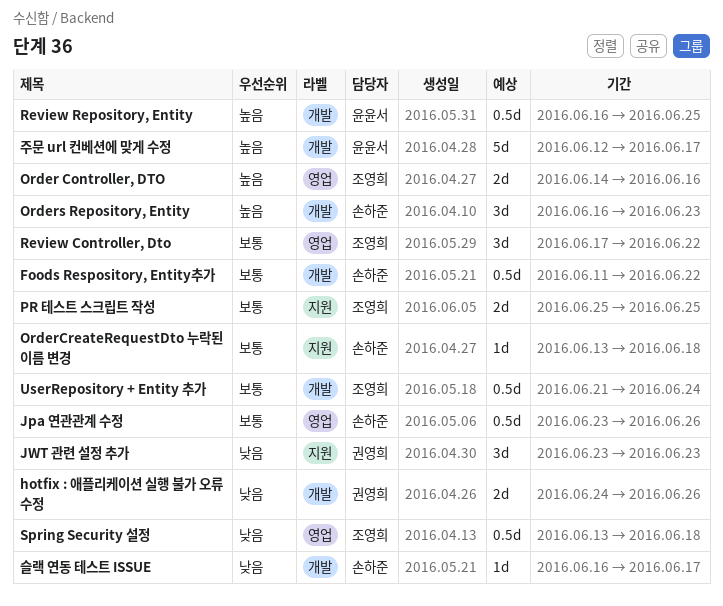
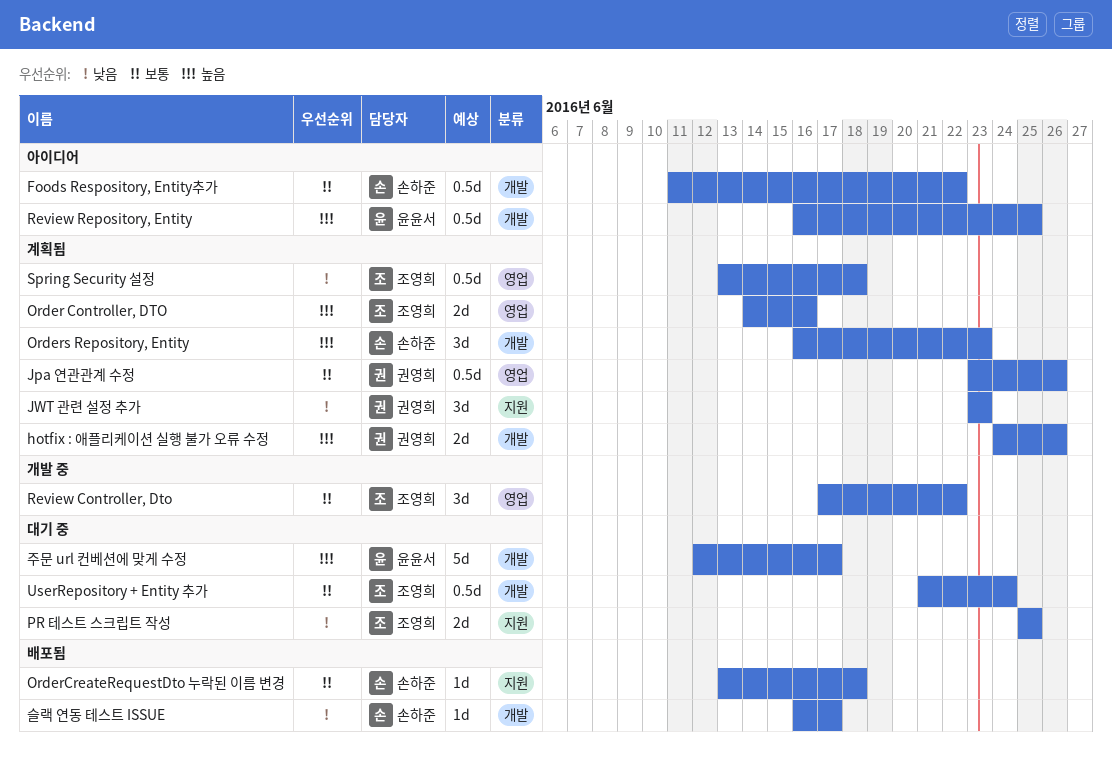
hotfix : 애플리케이션 실행 불가 오류 수정, priority: 낮음 -> 높음
Jpa 연관관계 수정, owner: 손하준 -> 권영희
PR 테스트 스크립트 작성, priority: 보통 -> 낮음

